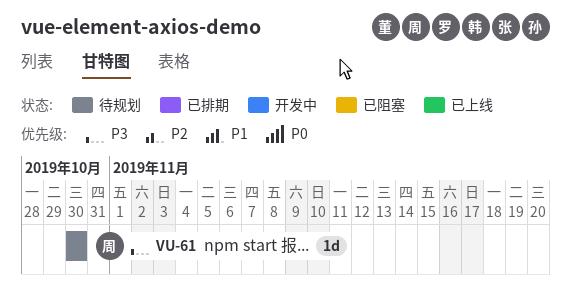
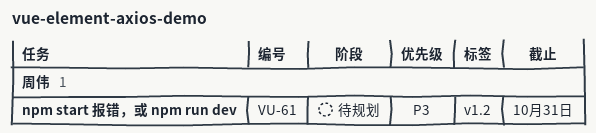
VU-61, due: Oct 30 -> Oct 31

